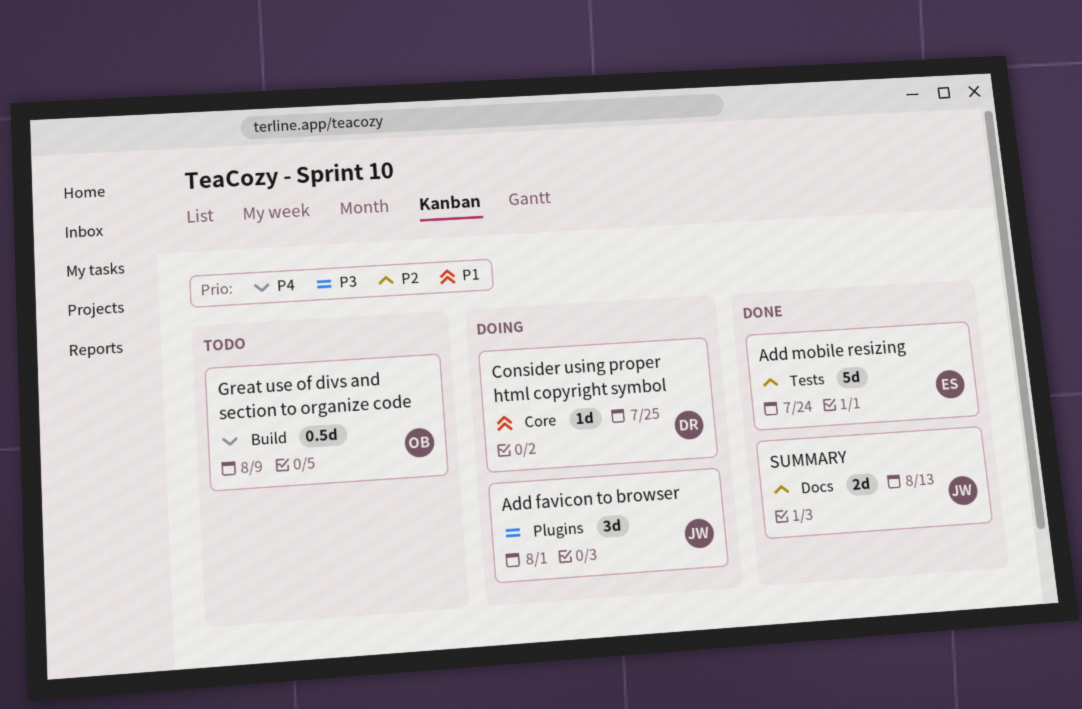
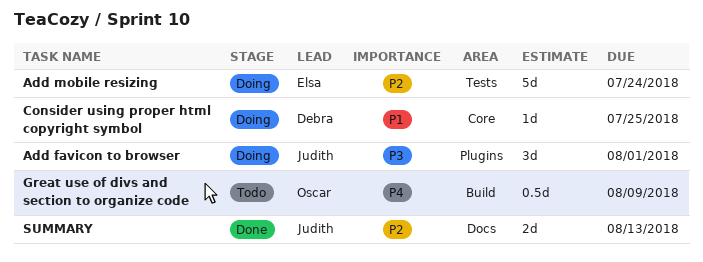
Add mobile resizing, status: Done -> Doing

